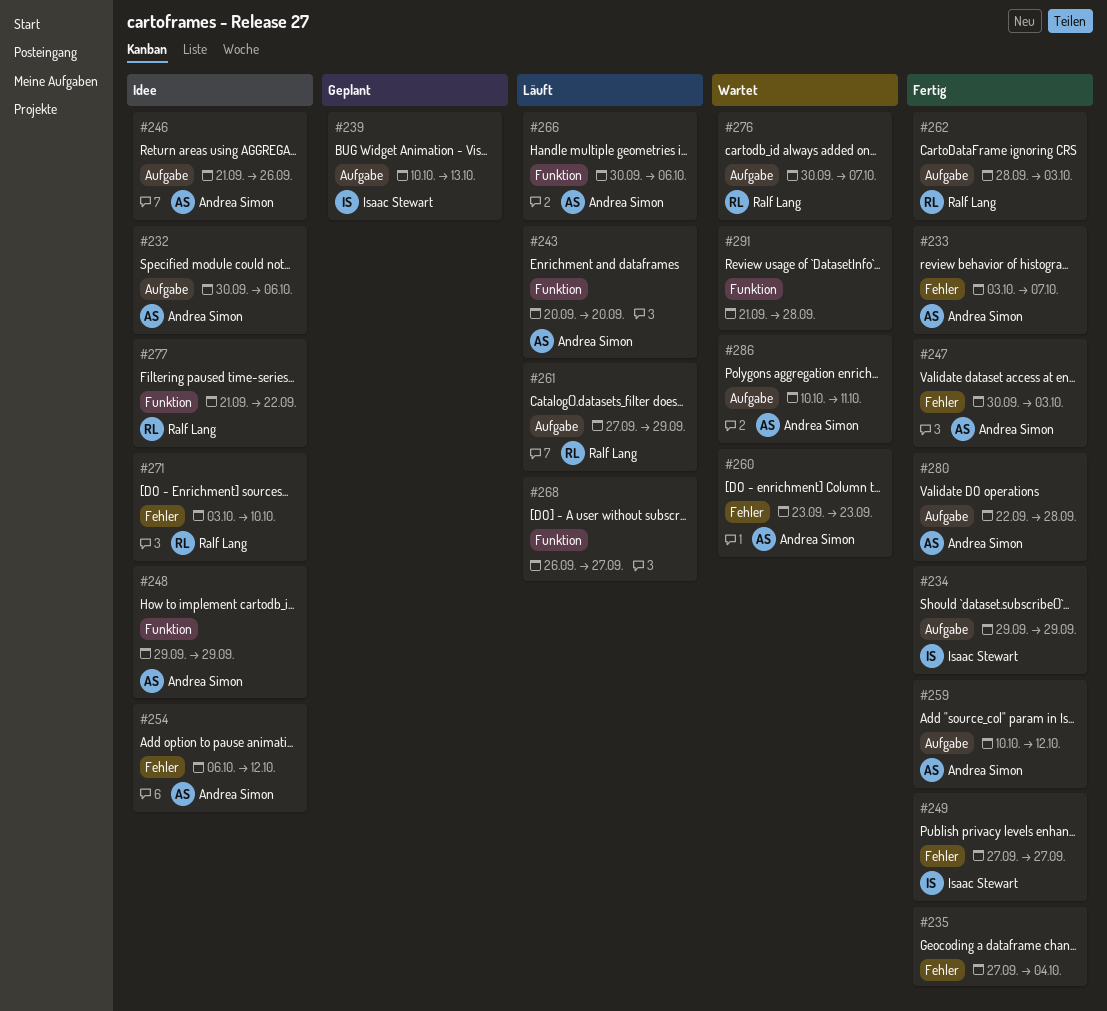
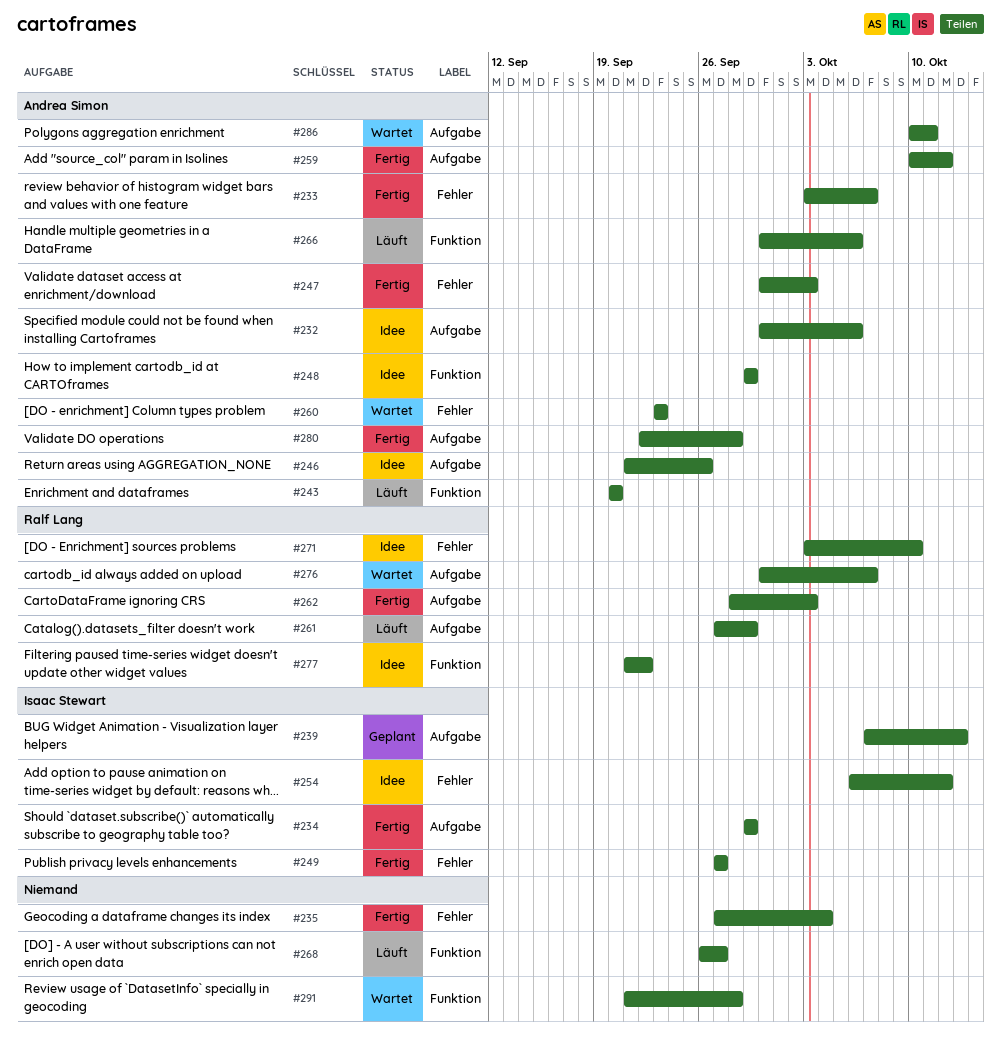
#239, start: Oct 10 -> Oct 7
#254, owner: Andrea Simon -> Isaac Stewart

